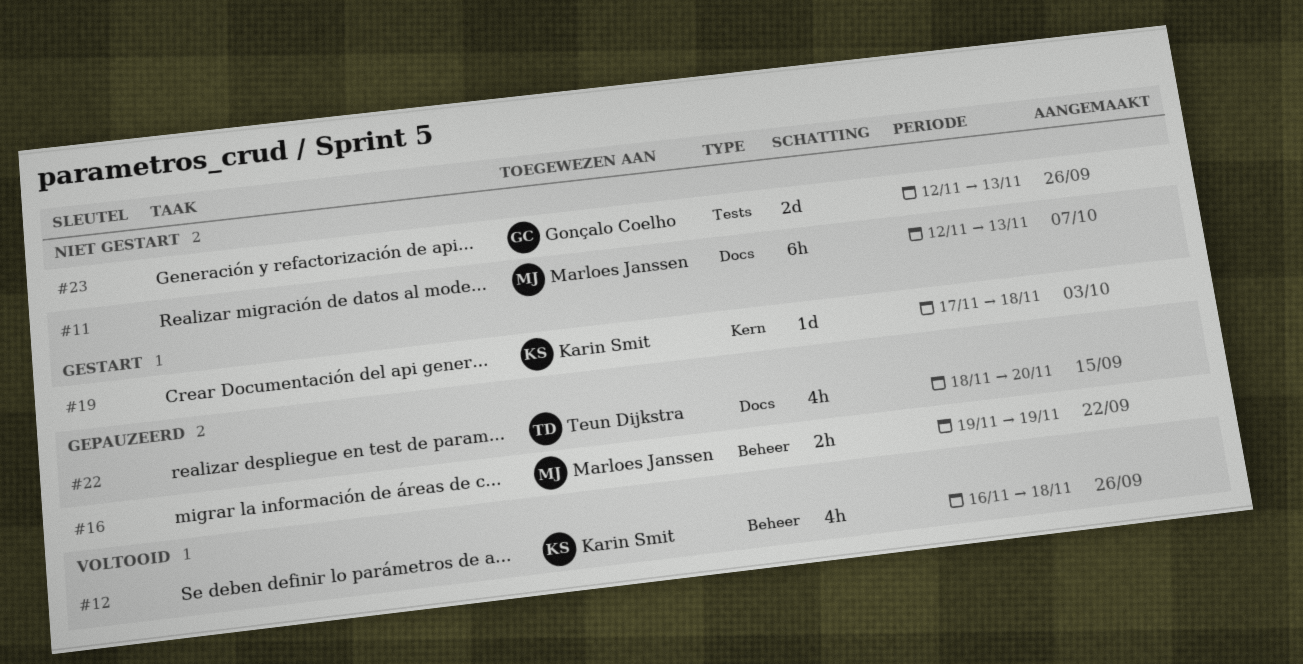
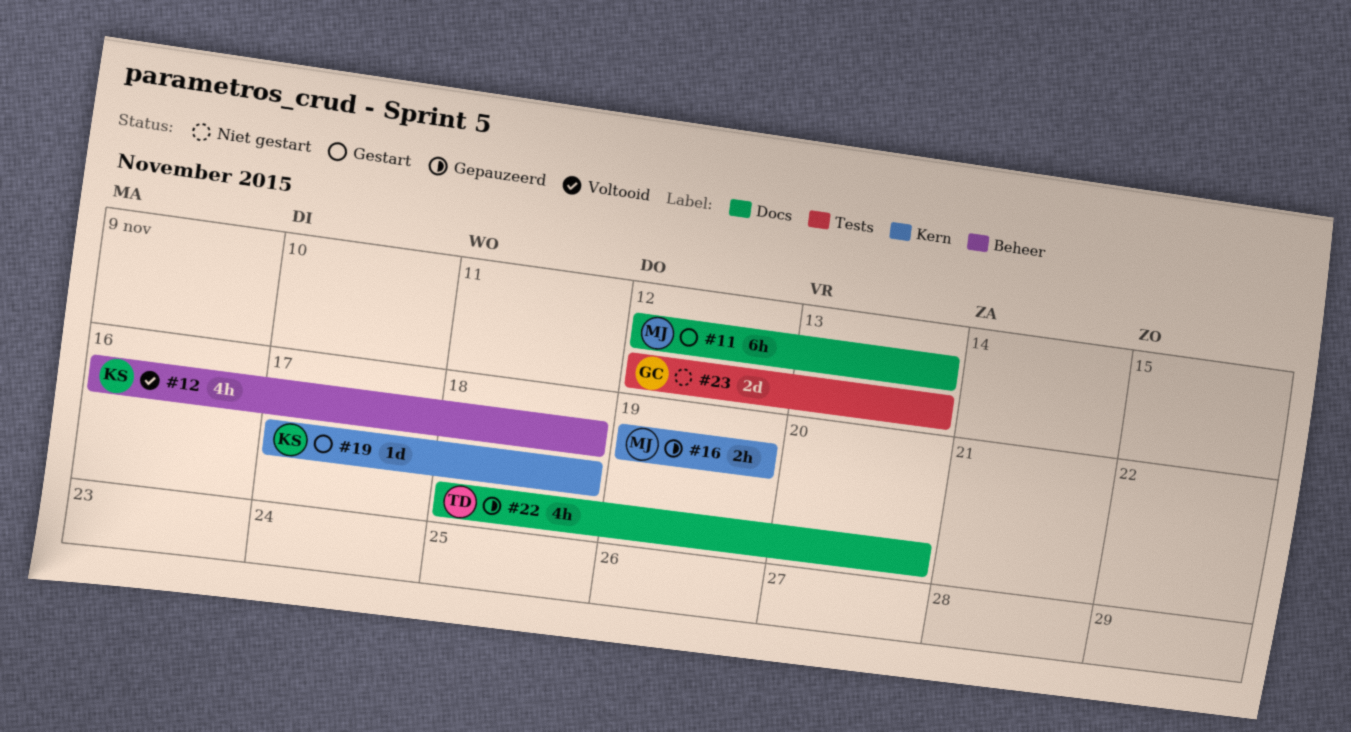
#11, status: Niet gestart -> Gestart
#16, label: Beheer -> Kern

